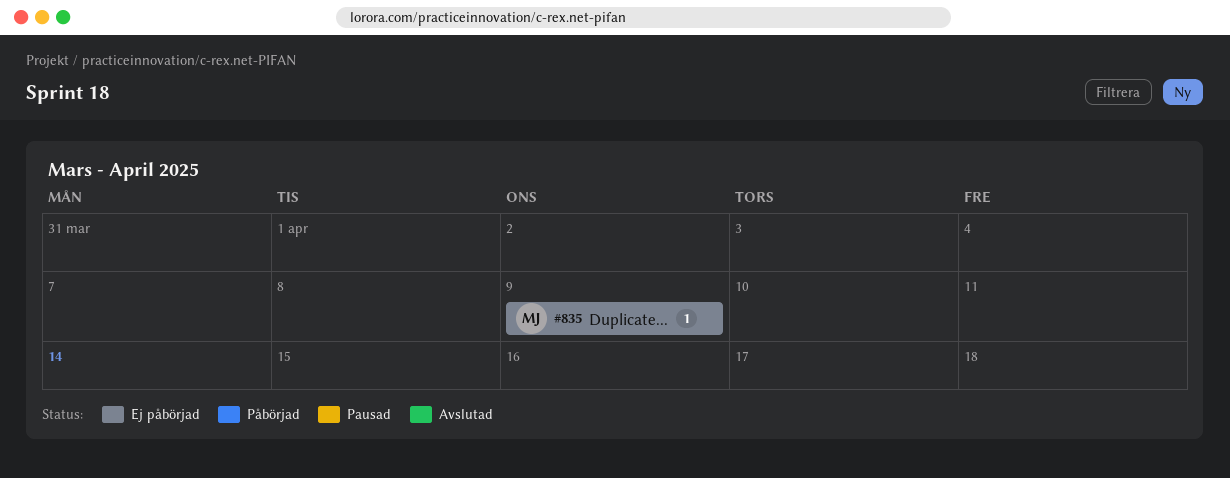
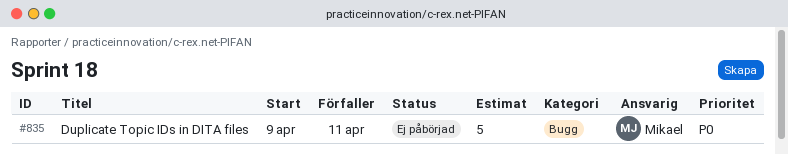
#835, estimate: 1 -> 5
#835, due: Apr 9 -> Apr 11

